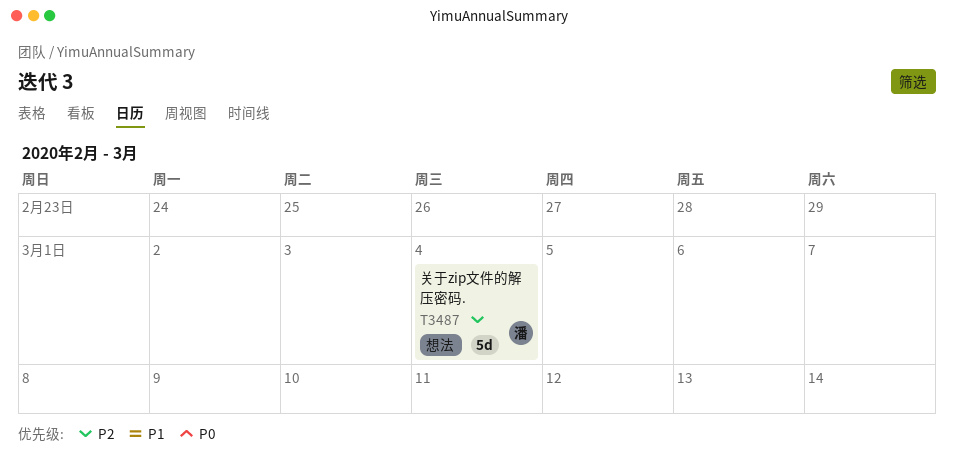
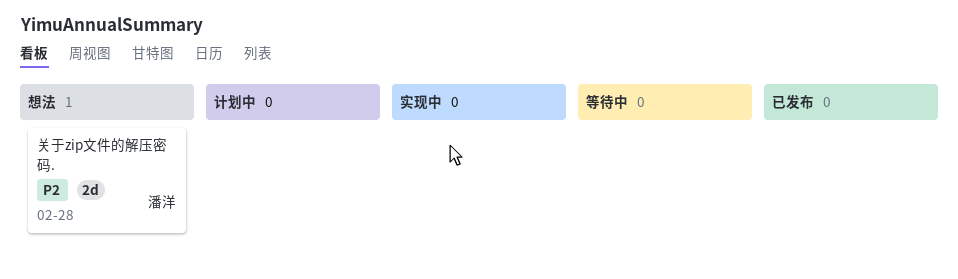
关于zip文件的解压密码., estimate: 5d -> 2d
关于zip文件的解压密码., due: Mar 4 -> Feb 28

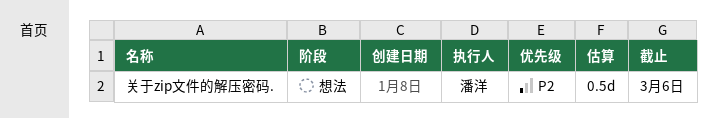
关于zip文件的解压密码., estimate: 2d -> 0.5d
关于zip文件的解压密码., due: Feb 28 -> Mar 6

